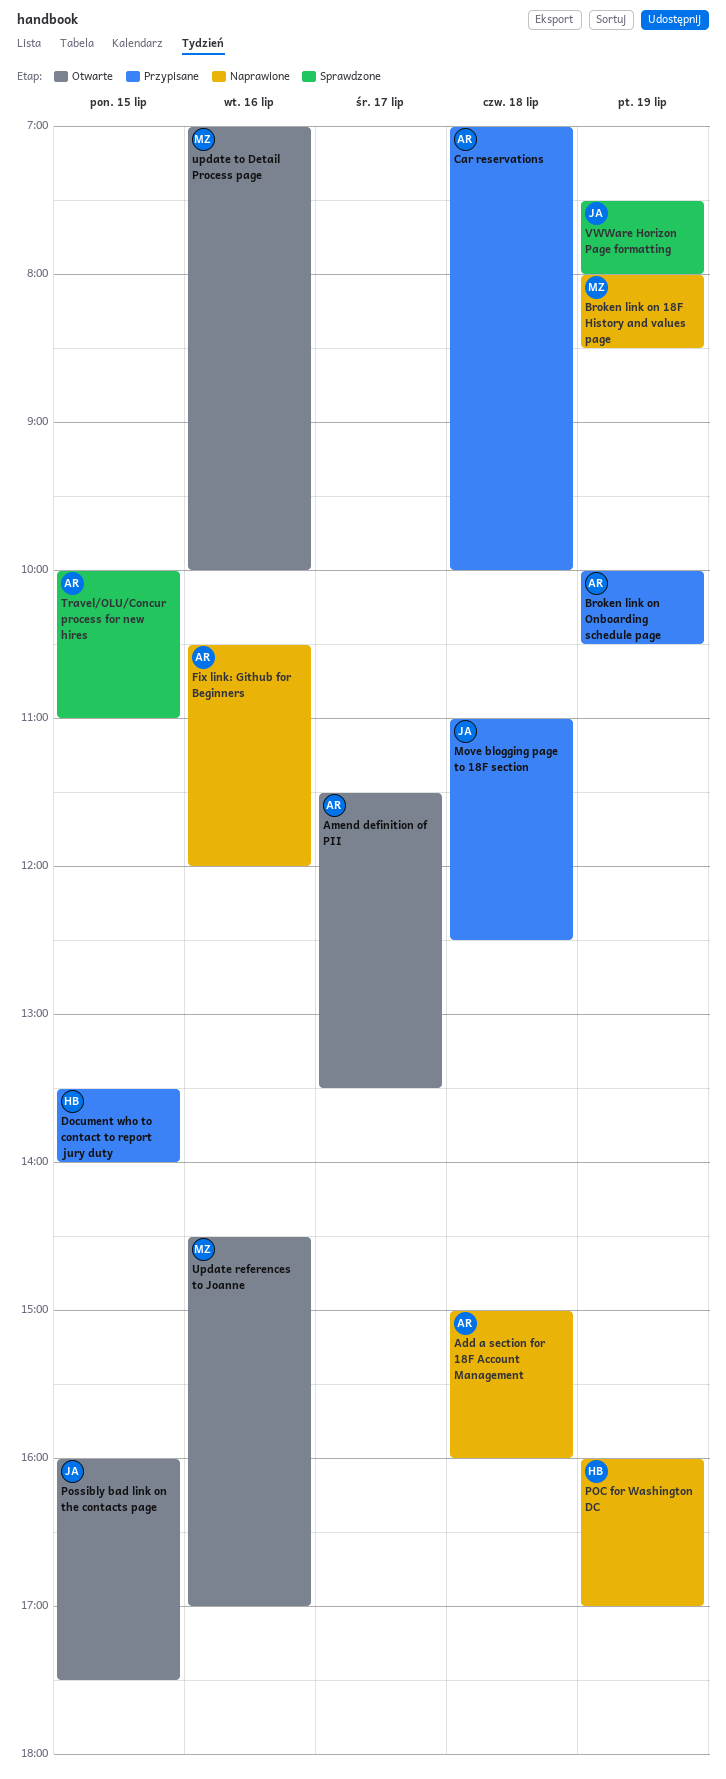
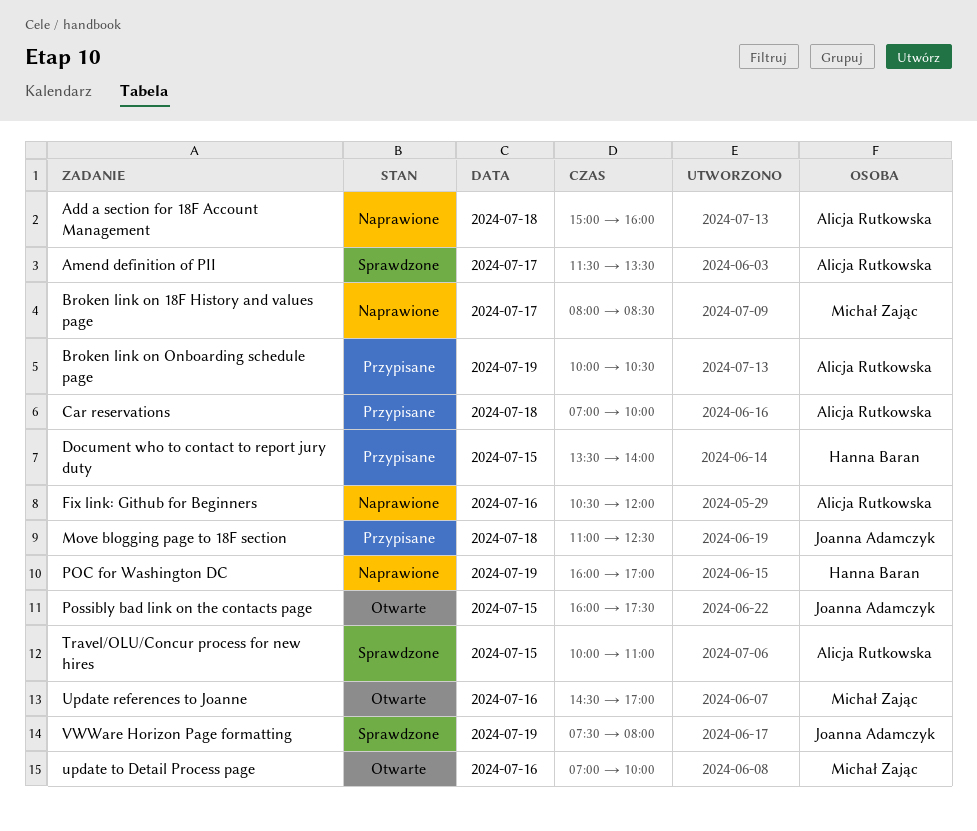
Amend definition of PII, status: Otwarte -> Sprawdzone
Broken link on 18F History and values page, day: Jul 19 -> Jul 17

